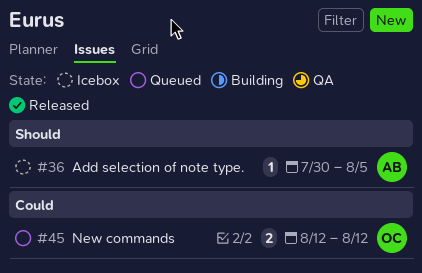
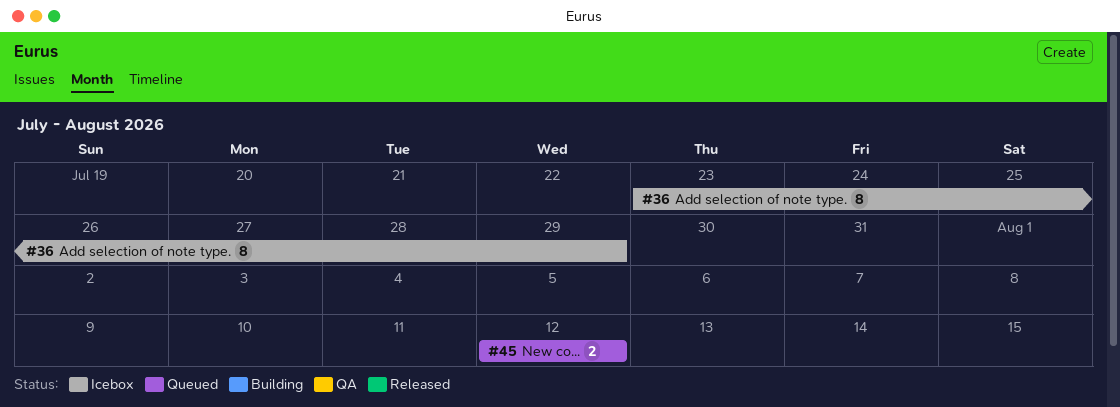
#36, estimate: 1 -> 8
#36, start: Jul 30 -> Jul 23
#36, due: Aug 5 -> Jul 29

